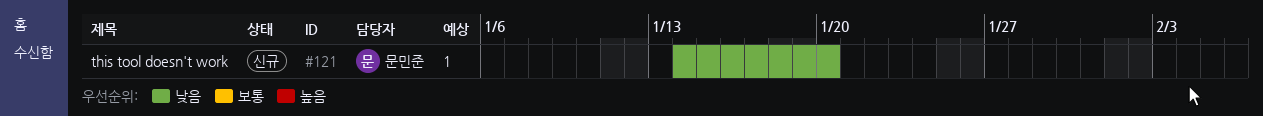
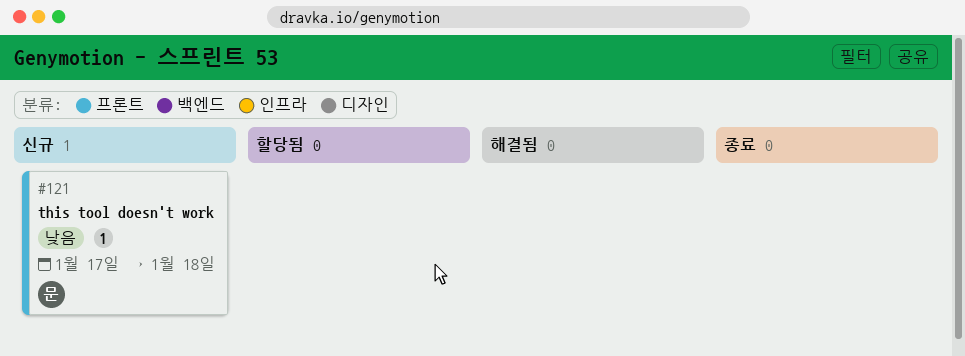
#121, start: Jan 14 -> Jan 17
#121, due: Jan 20 -> Jan 18

